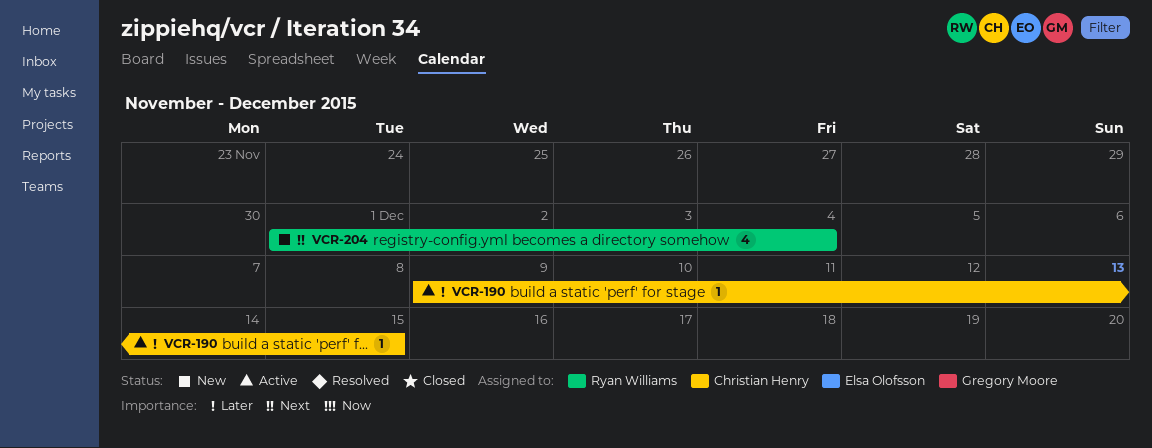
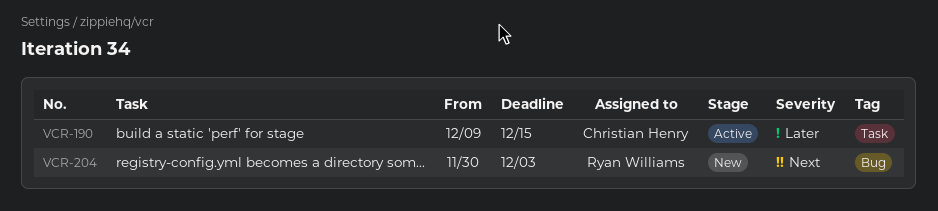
VCR-204, start: Dec 1 -> Nov 30
VCR-204, due: Dec 4 -> Dec 3

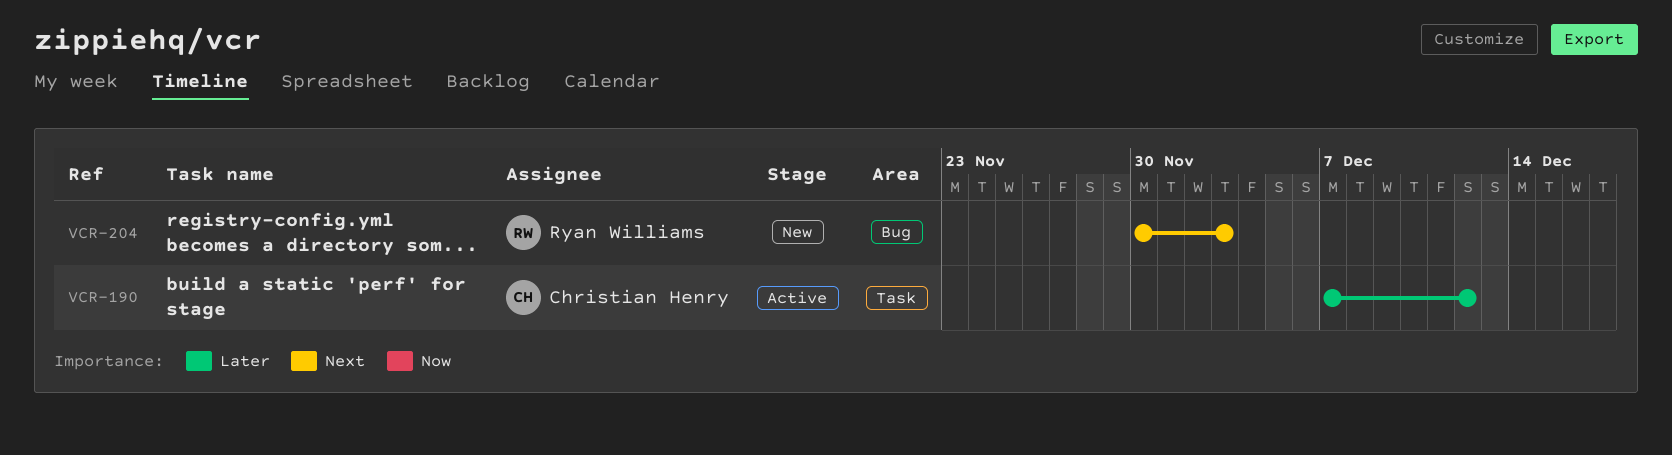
VCR-190, start: Dec 9 -> Dec 7
VCR-190, due: Dec 15 -> Dec 12

